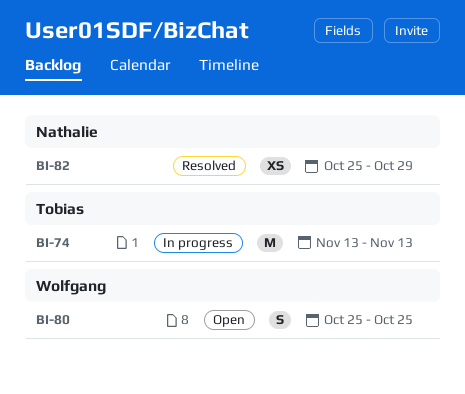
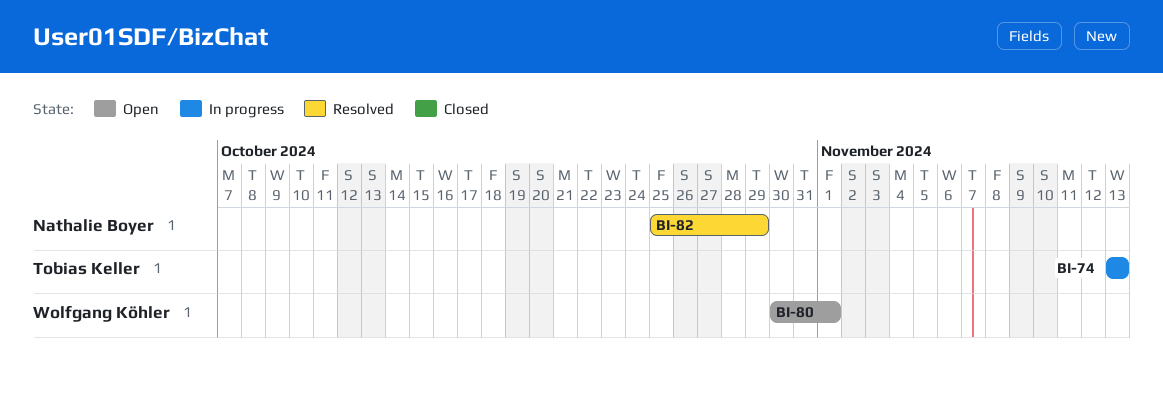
BI-80, start: Oct 25 -> Oct 30
BI-80, due: Oct 25 -> Nov 1

